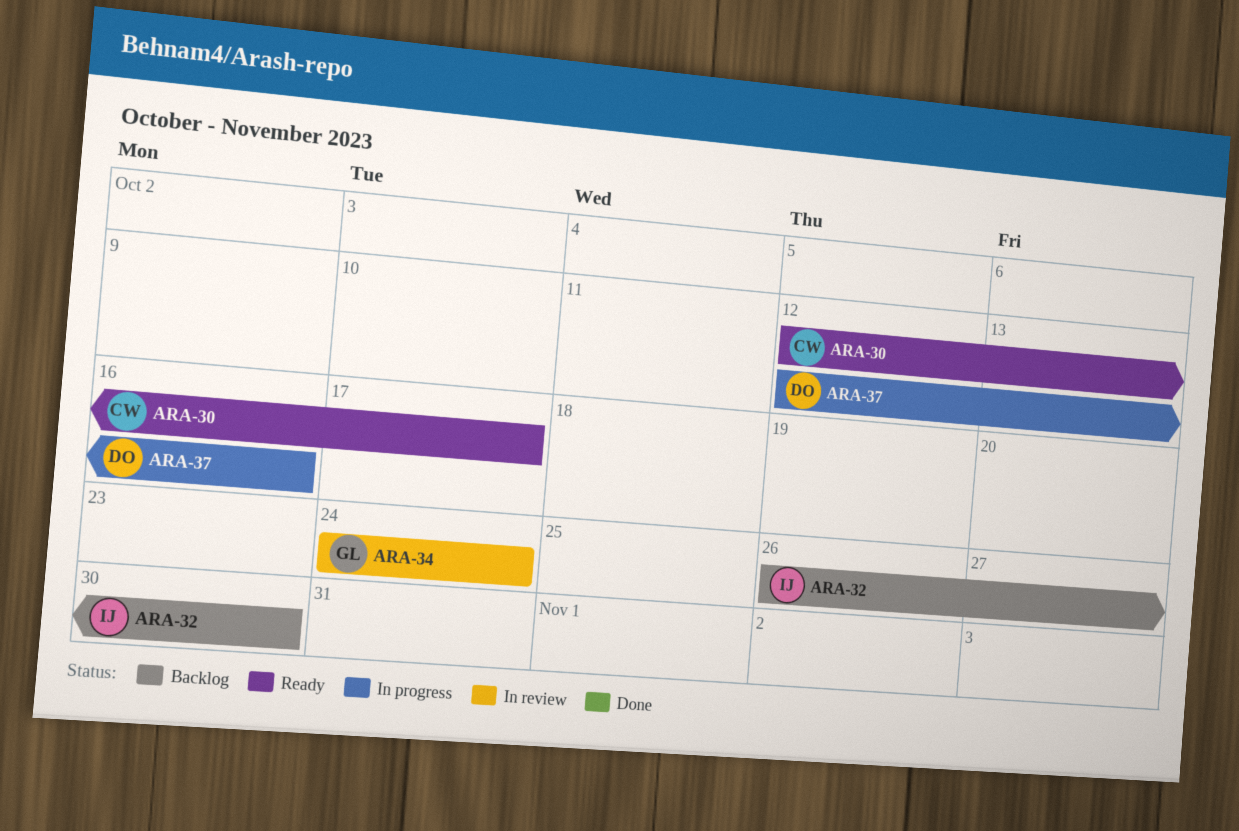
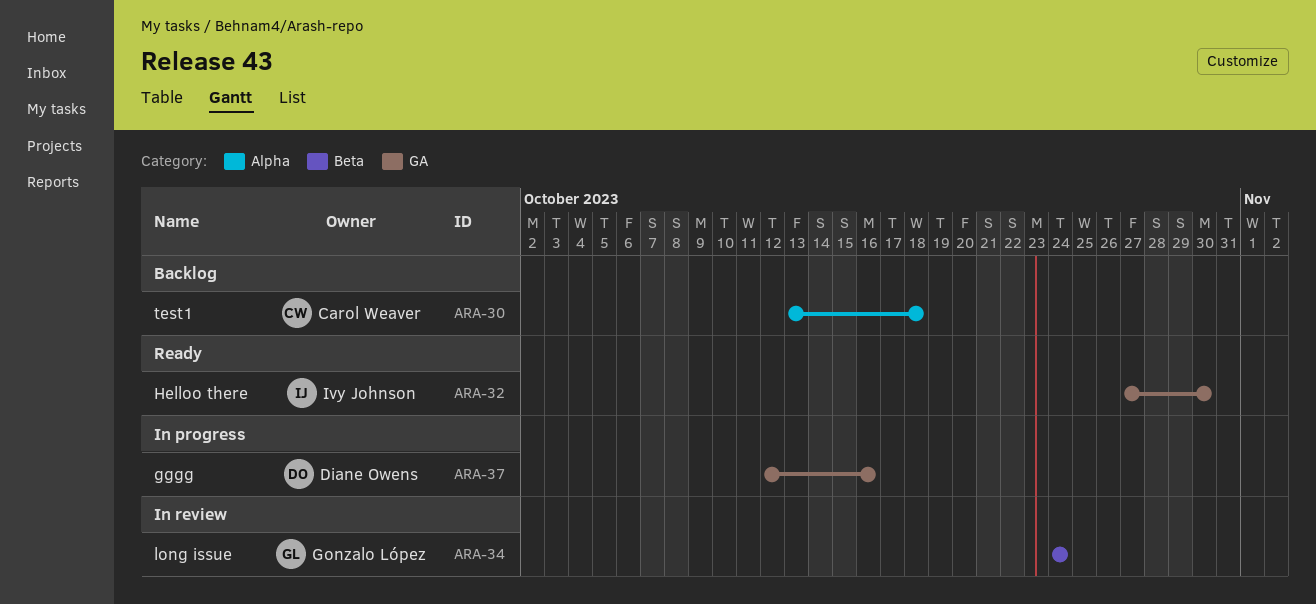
ARA-30, status: Ready -> Backlog
ARA-30, start: Oct 12 -> Oct 13
ARA-30, due: Oct 17 -> Oct 18
ARA-32, status: Backlog -> Ready
ARA-32, start: Oct 26 -> Oct 27

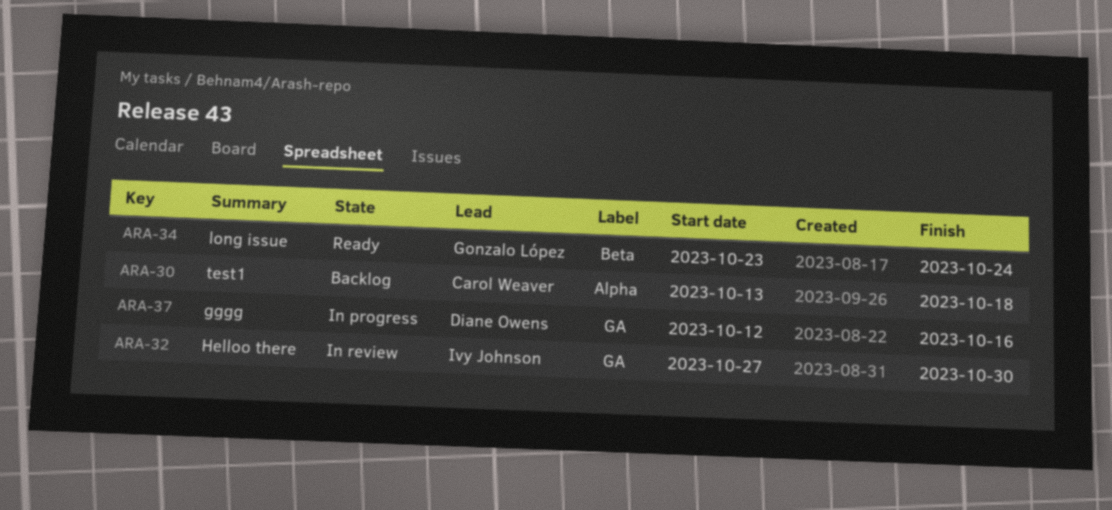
ARA-32, status: Ready -> In review
ARA-34, status: In review -> Ready
ARA-34, start: Oct 24 -> Oct 23

